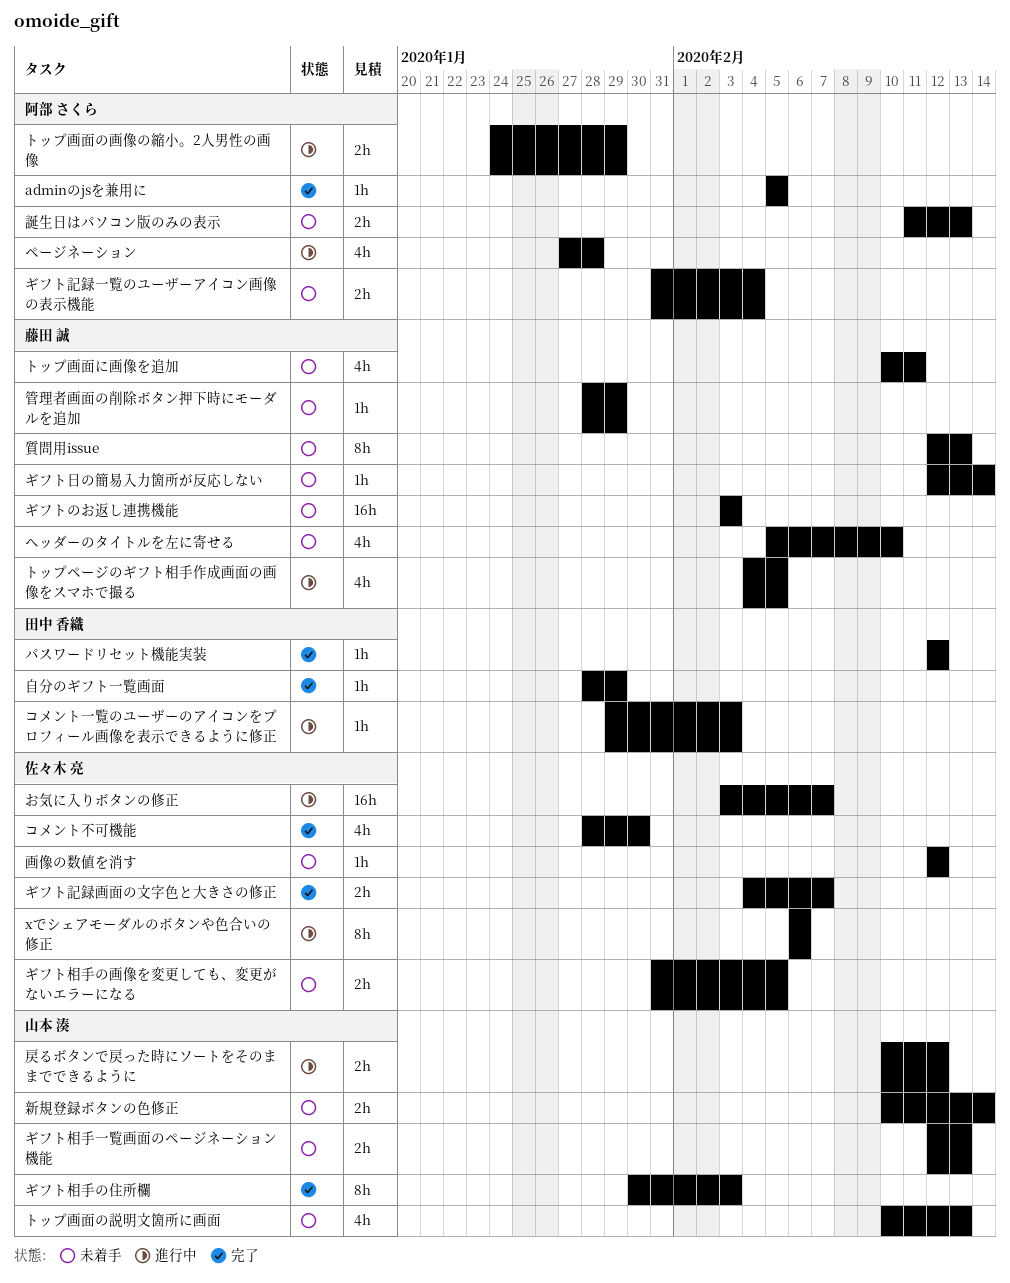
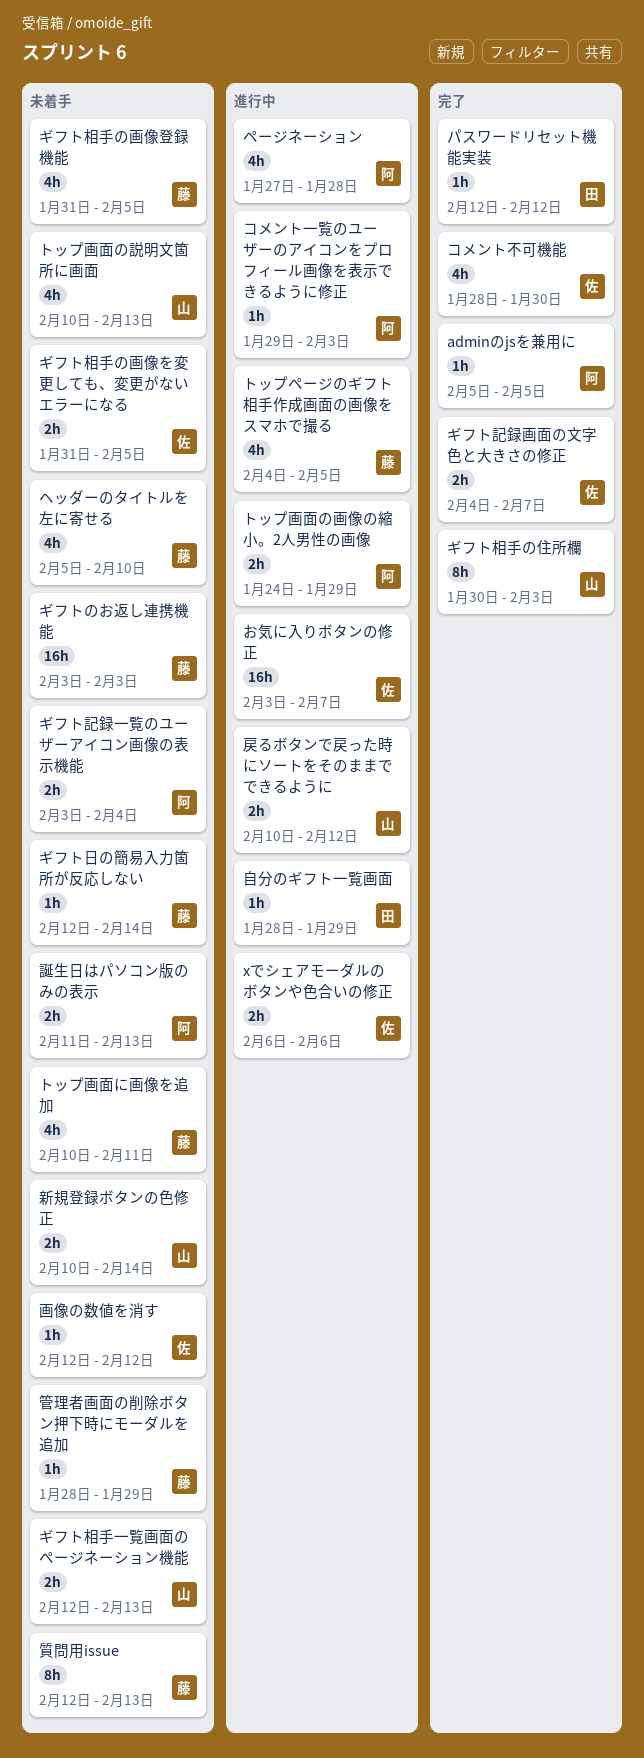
xでシェアモーダルのボタンや色合いの修正, estimate: 8h -> 2h
ギフト相手の画像登録機能: none -> present
ギフト記録一覧のユーザーアイコン画像の表示機能, start: Jan 31 -> Feb 3
コメント一覧のユーザーのアイコンをプロフィール画像を表示できるように修正, owner: 田中 香織 -> 阿部 さくら
自分のギフト一覧画面, status: 完了 -> 進行中

